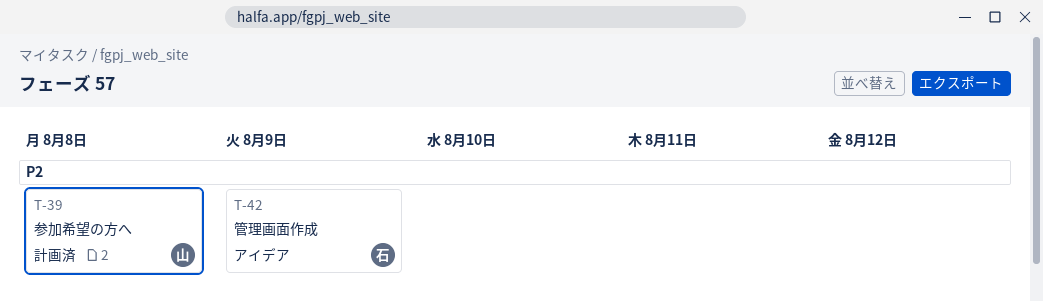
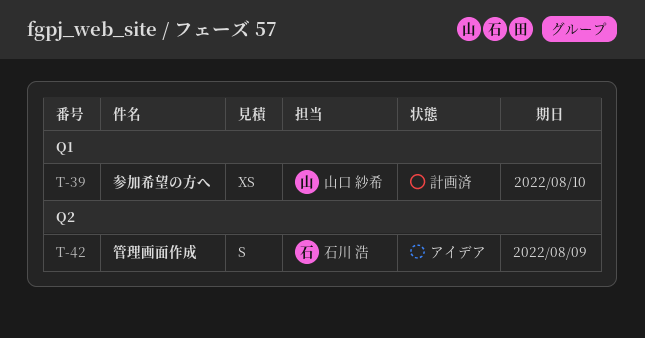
T-39, due: Aug 8 -> Aug 10

